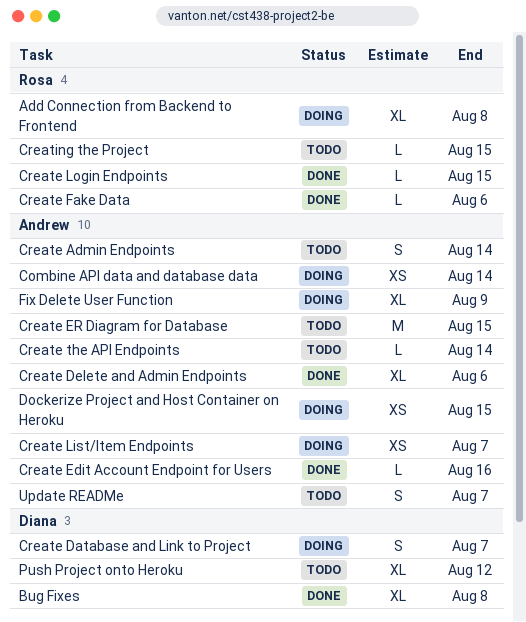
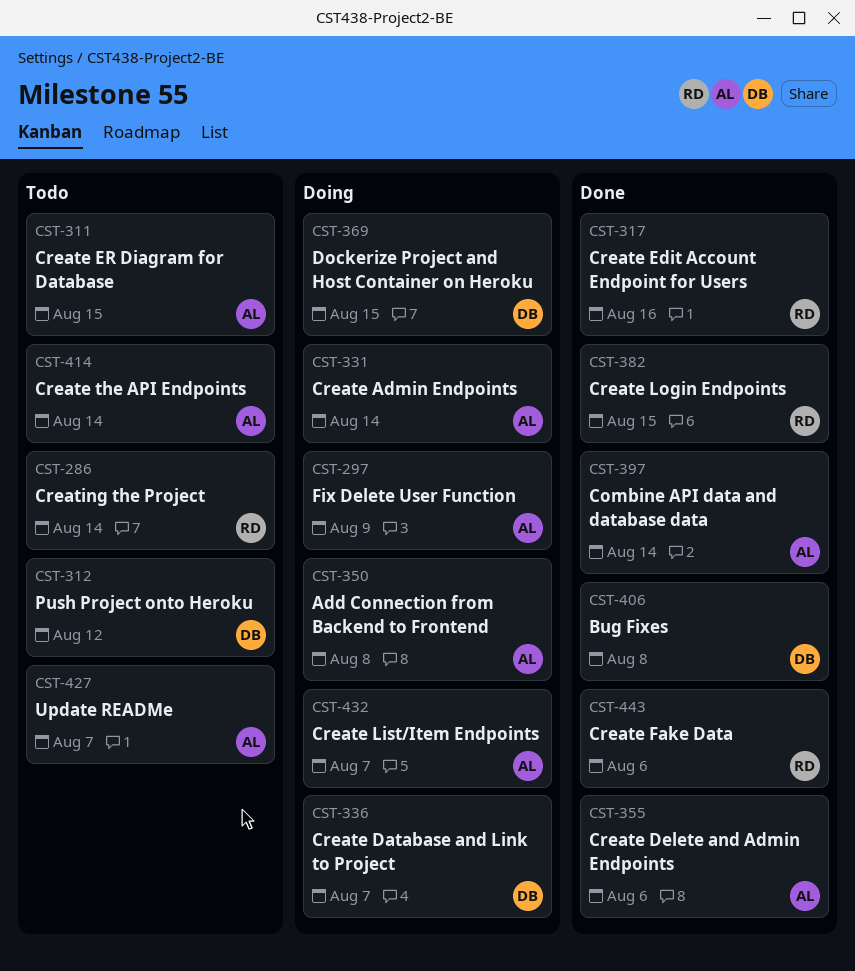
Add Connection from Backend to Frontend, owner: Rosa -> Andrew
Combine API data and database data, status: Doing -> Done
Create Admin Endpoints, status: Todo -> Doing
Create Edit Account Endpoint for Users, owner: Andrew -> Rosa
Creating the Project, due: Aug 15 -> Aug 14
Dockerize Project and Host Container on Heroku, owner: Andrew -> Diana

